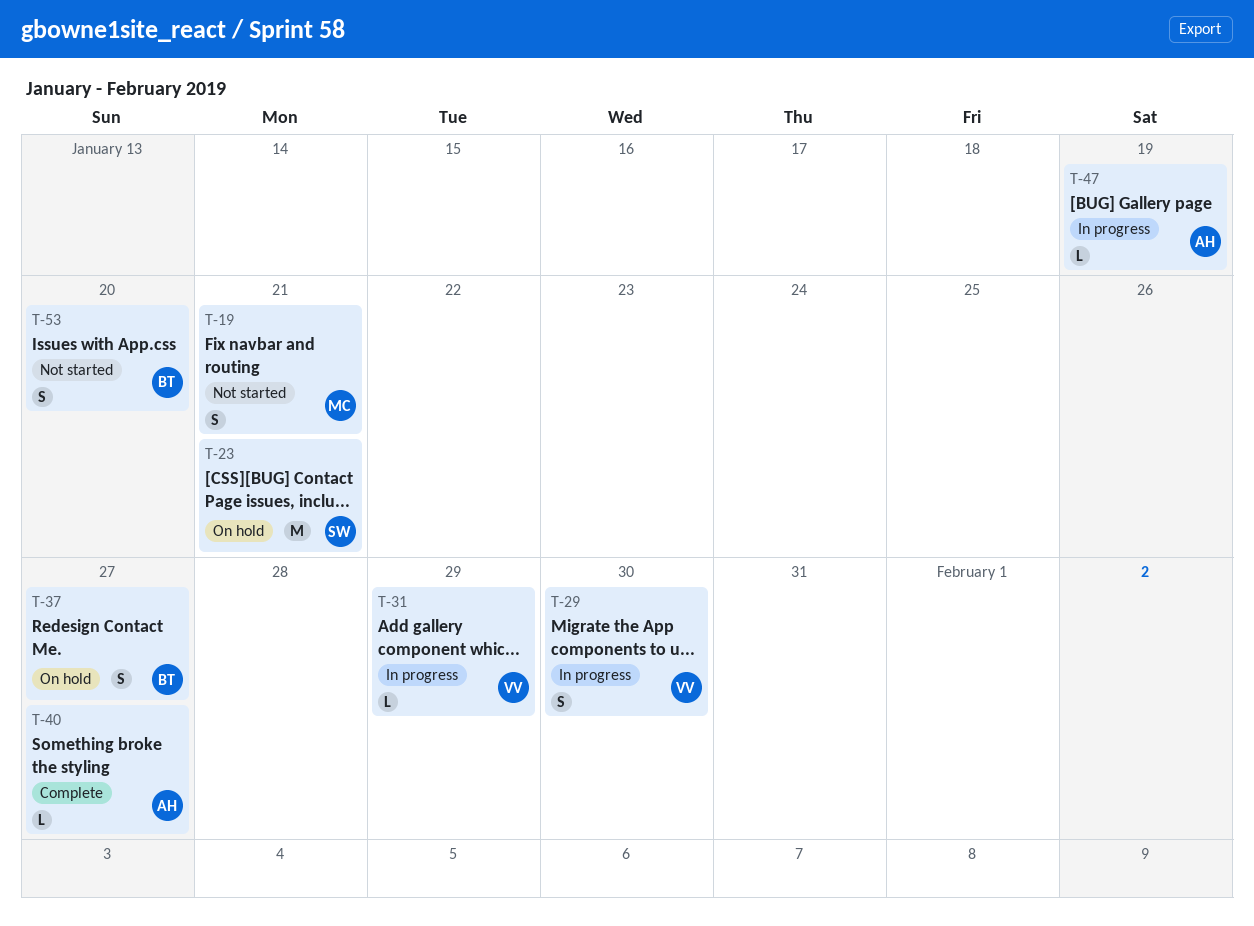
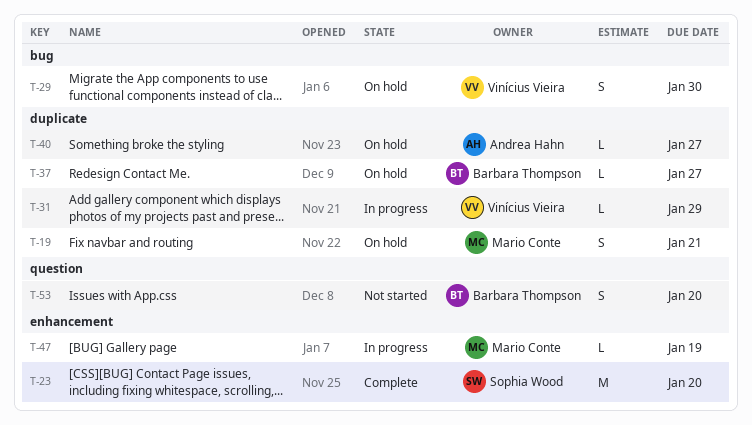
T-19, status: Not started -> On hold
T-23, status: On hold -> Complete
T-23, due: Jan 21 -> Jan 20
T-29, status: In progress -> On hold
T-37, estimate: S -> L
T-40, status: Complete -> On hold
T-47, owner: Andrea Hahn -> Mario Conte

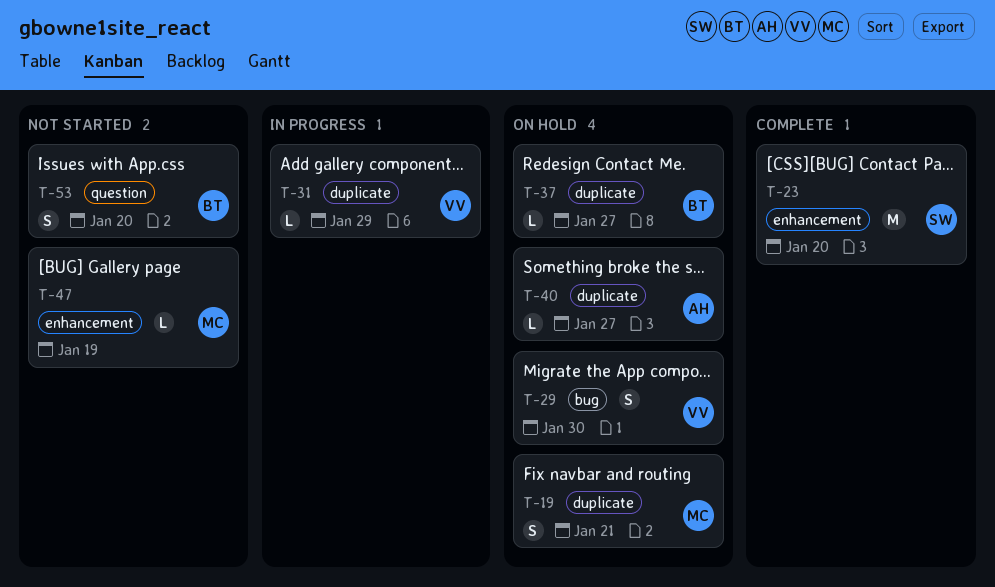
T-47, status: In progress -> Not started

